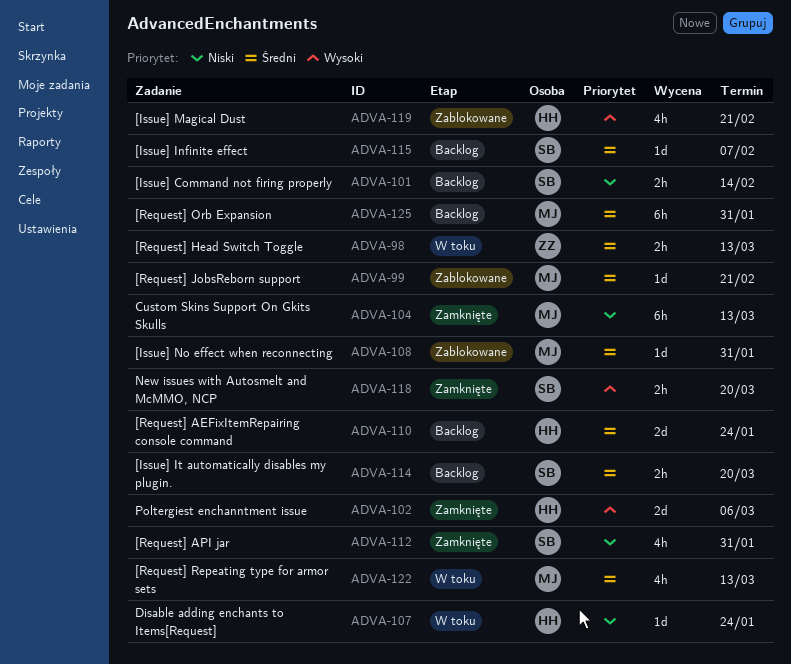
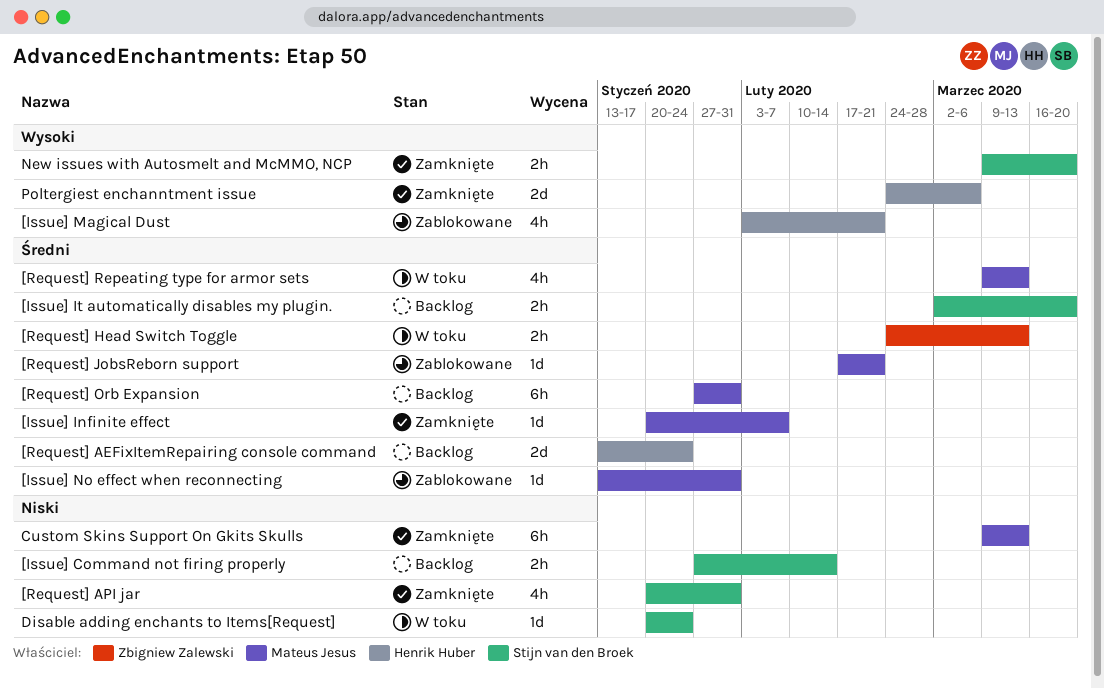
[Issue] Infinite effect, status: Backlog -> Zamknięte
[Issue] Infinite effect, owner: Stijn van den Broek -> Mateus Jesus
Disable adding enchants to Items[Request], owner: Henrik Huber -> Stijn van den Broek

